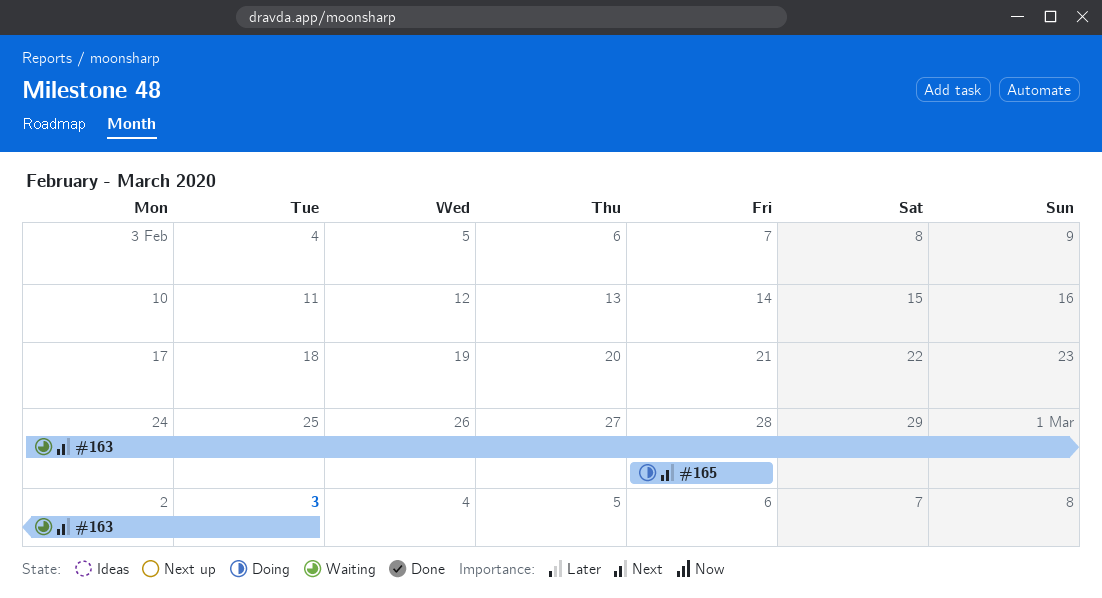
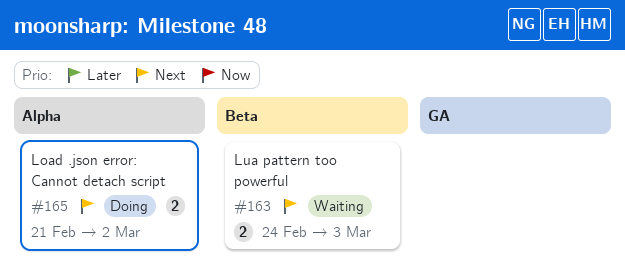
#165, start: Feb 28 -> Feb 21
#165, due: Feb 28 -> Mar 2

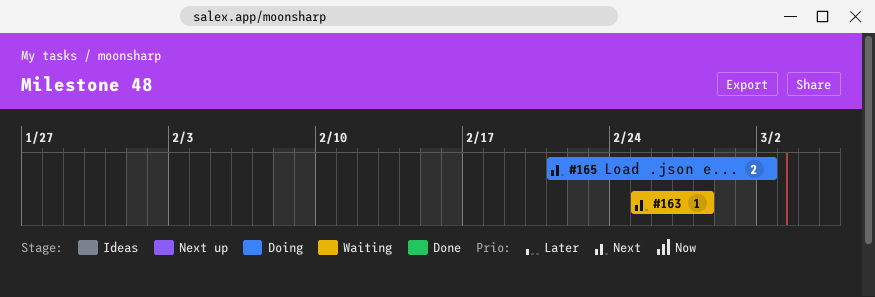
#163, estimate: 2 -> 1
#163, start: Feb 24 -> Feb 25
#163, due: Mar 3 -> Feb 28

